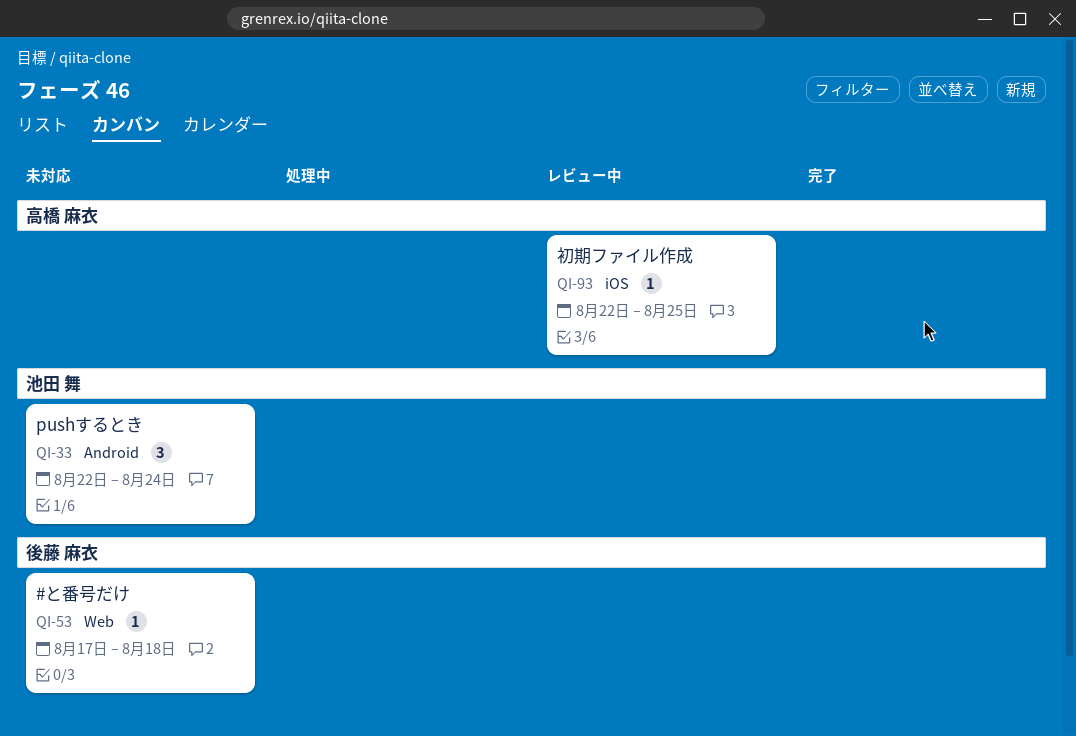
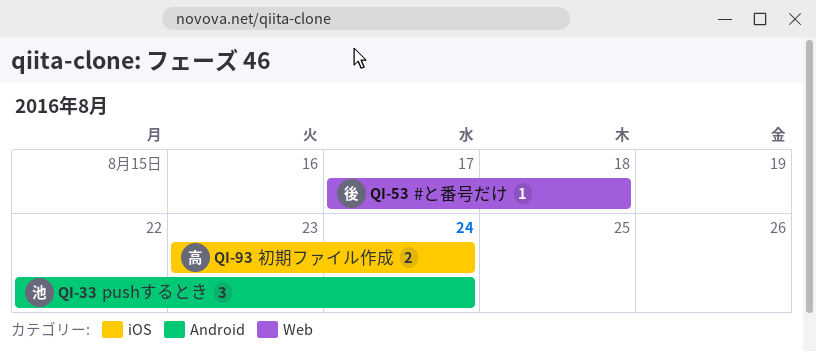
QI-93, estimate: 1 -> 2
QI-93, start: Aug 22 -> Aug 23
QI-93, due: Aug 25 -> Aug 24

